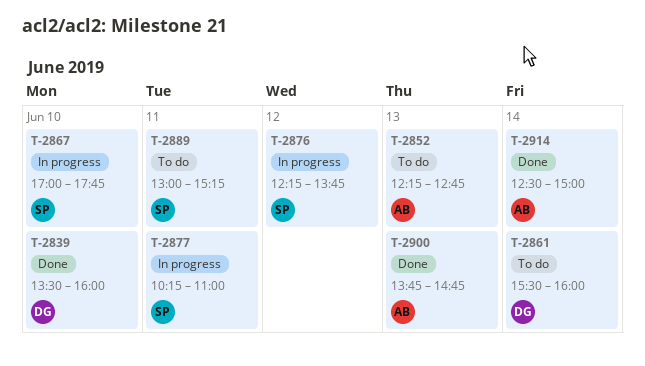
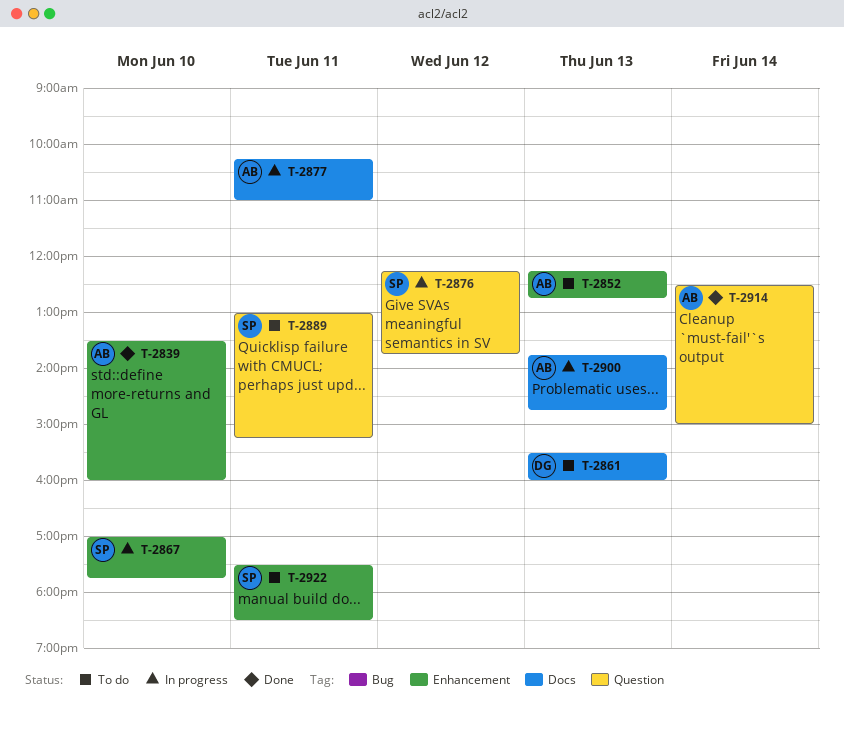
T-2839, owner: DG -> AB
T-2861, day: Jun 14 -> Jun 13
T-2877, owner: SP -> AB
T-2900, status: Done -> In progress
T-2922: none -> present

